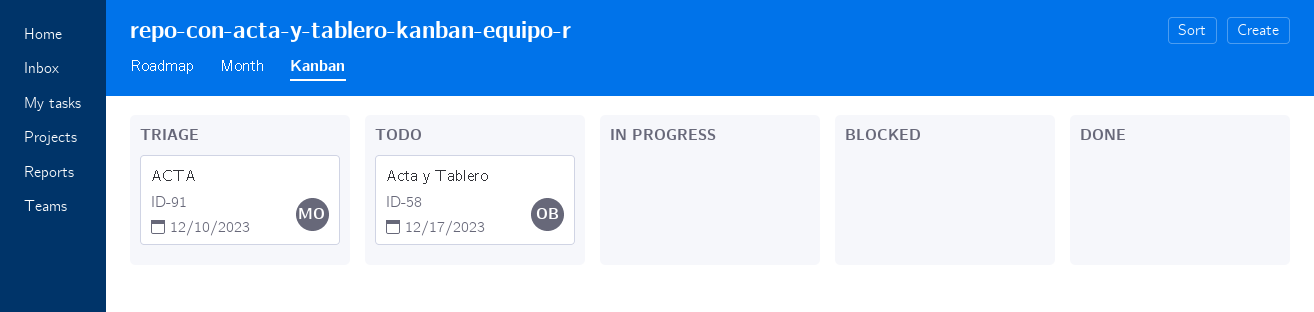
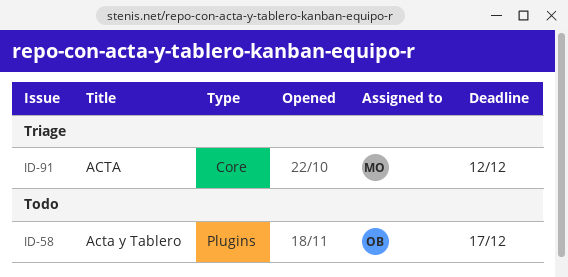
ID-91, due: Dec 10 -> Dec 12

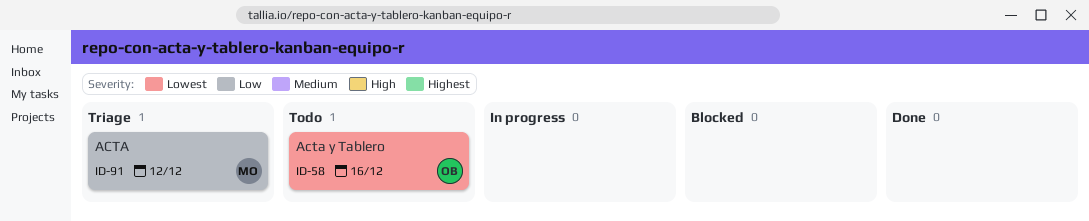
ID-58, due: Dec 17 -> Dec 16

